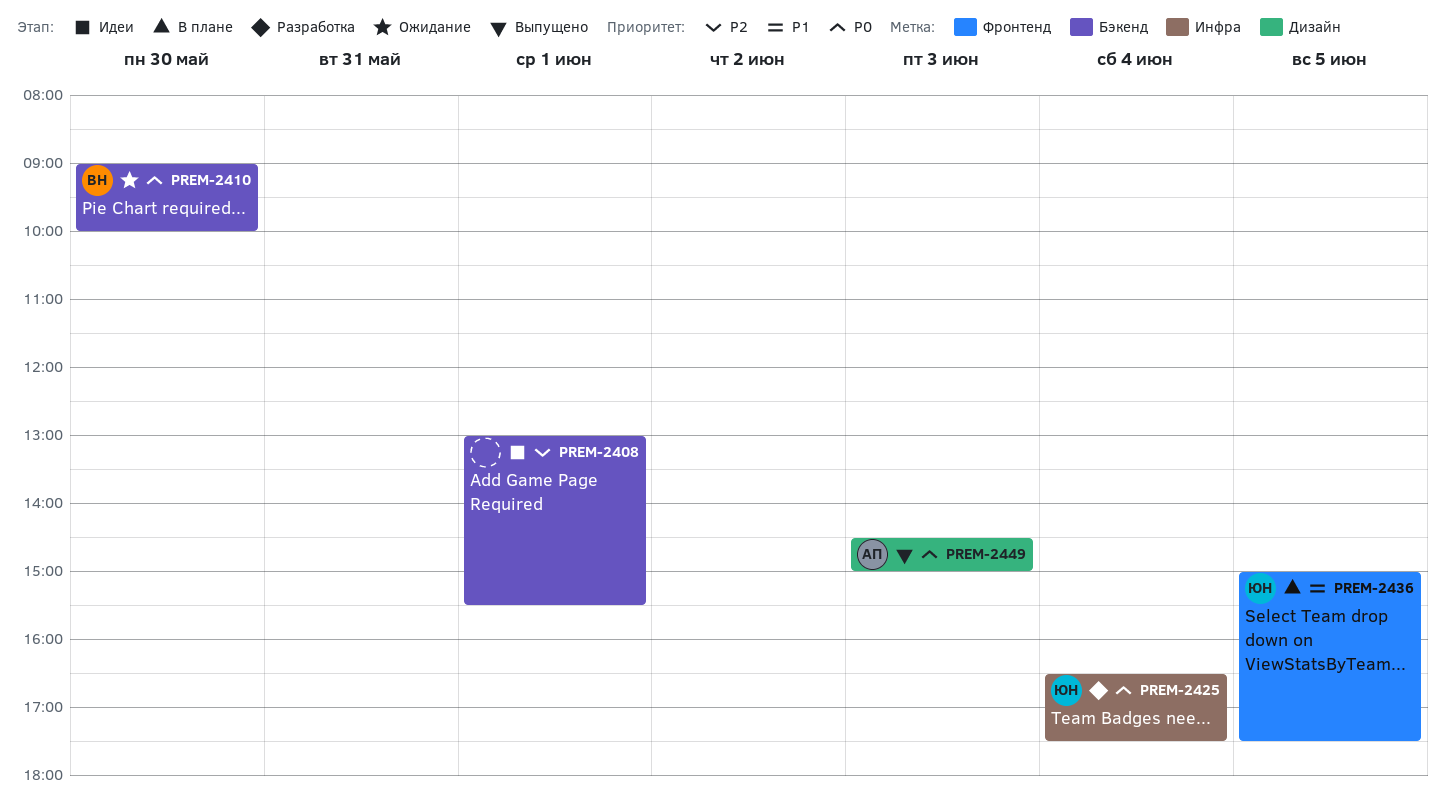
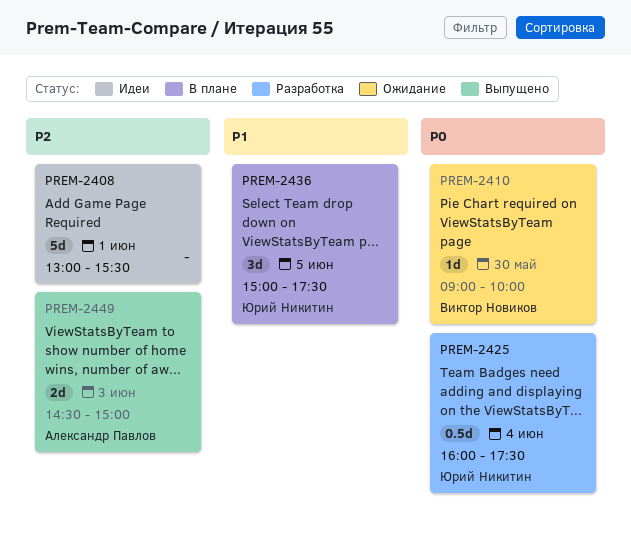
PREM-2425, begins: 16:30 -> 16:00
PREM-2449, priority: P0 -> P2

